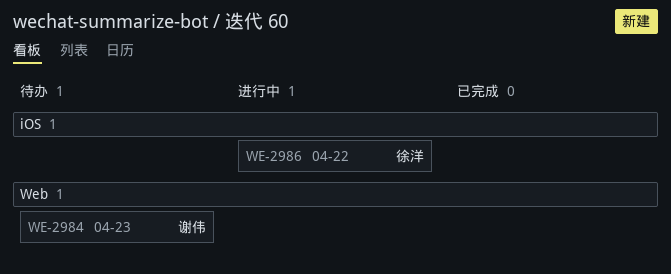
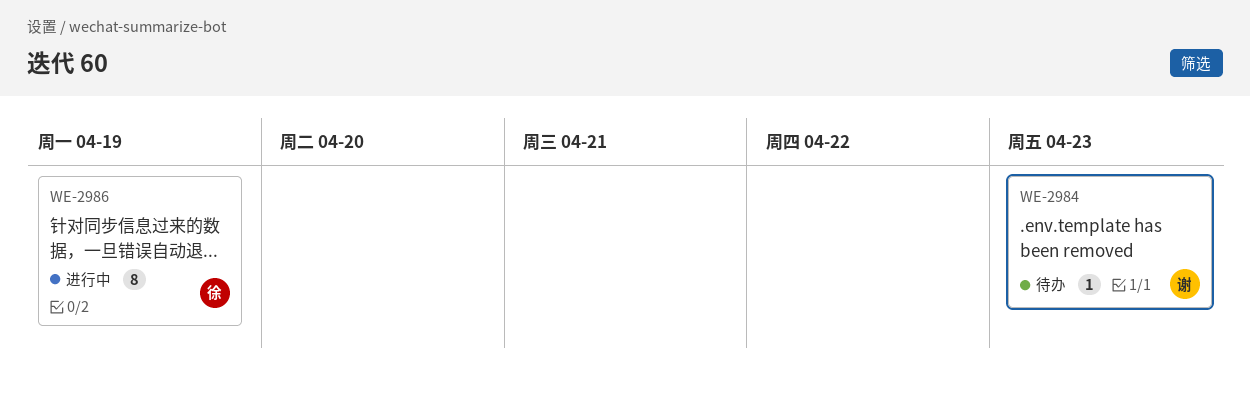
WE-2986, due: Apr 22 -> Apr 19

